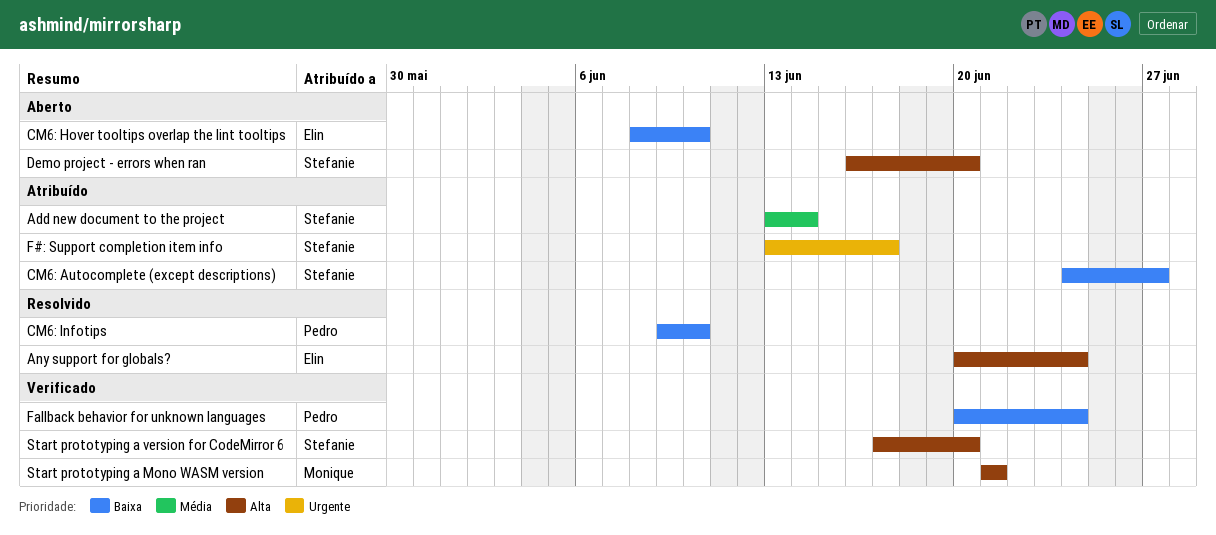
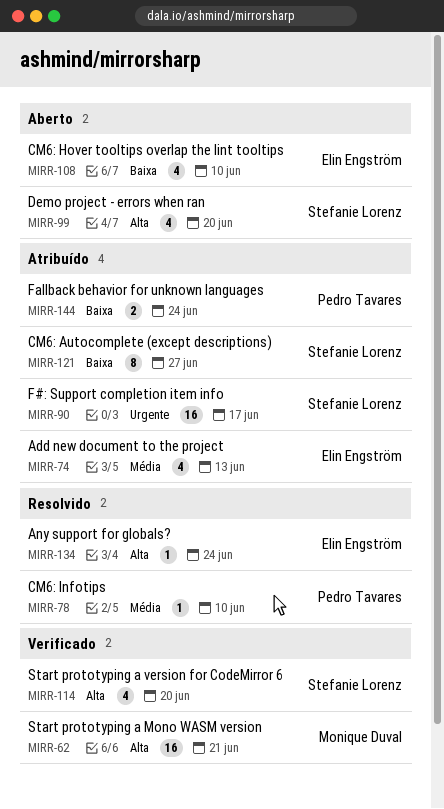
Add new document to the project, owner: Stefanie Lorenz -> Elin Engström
Add new document to the project, due: Jun 14 -> Jun 13
CM6: Infotips, priority: Baixa -> Média
Fallback behavior for unknown languages, status: Verificado -> Atribuído

